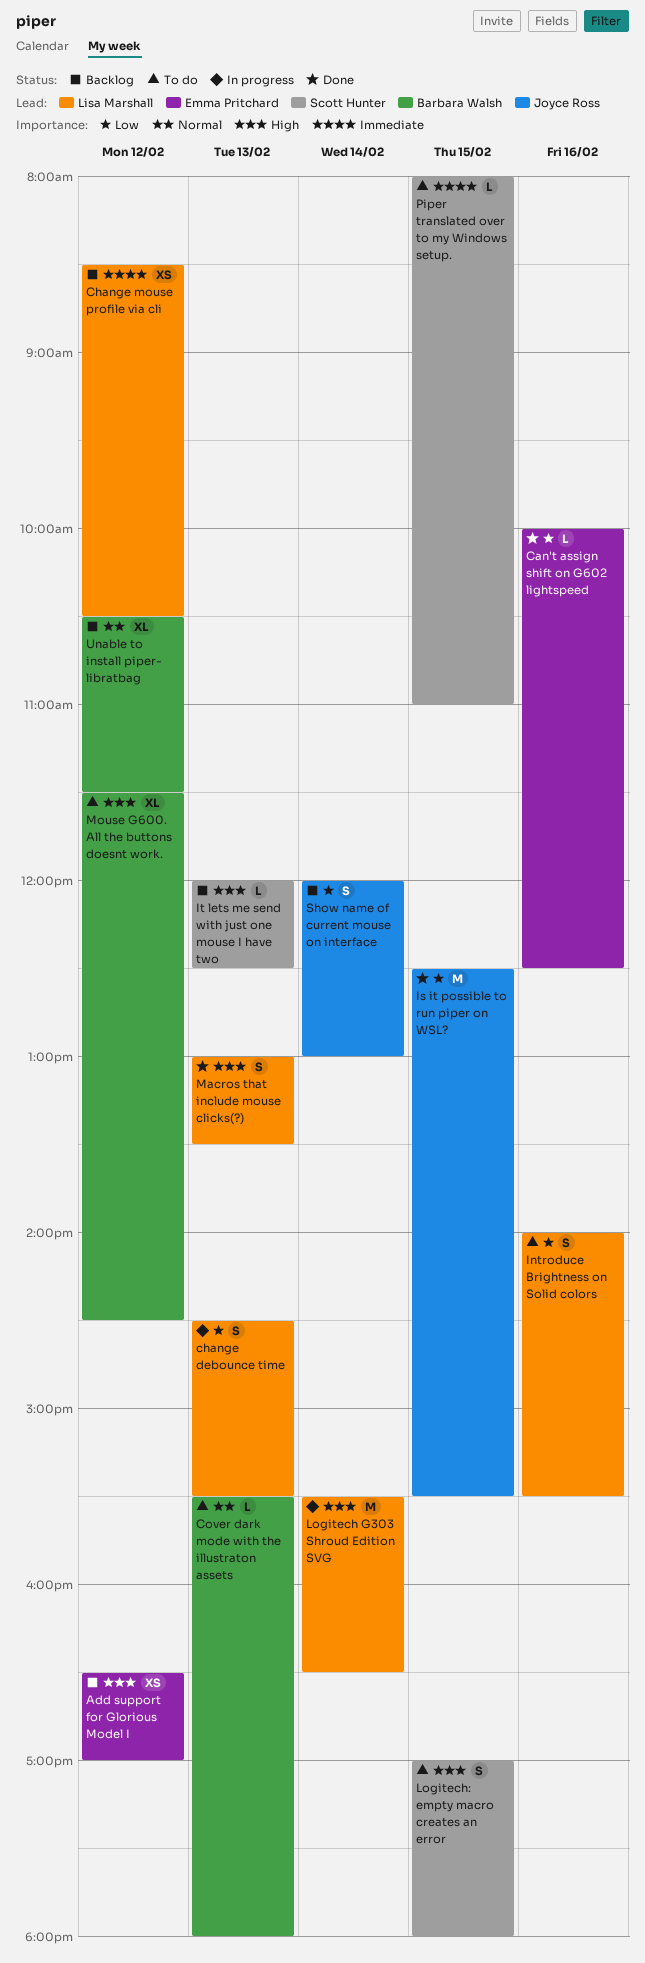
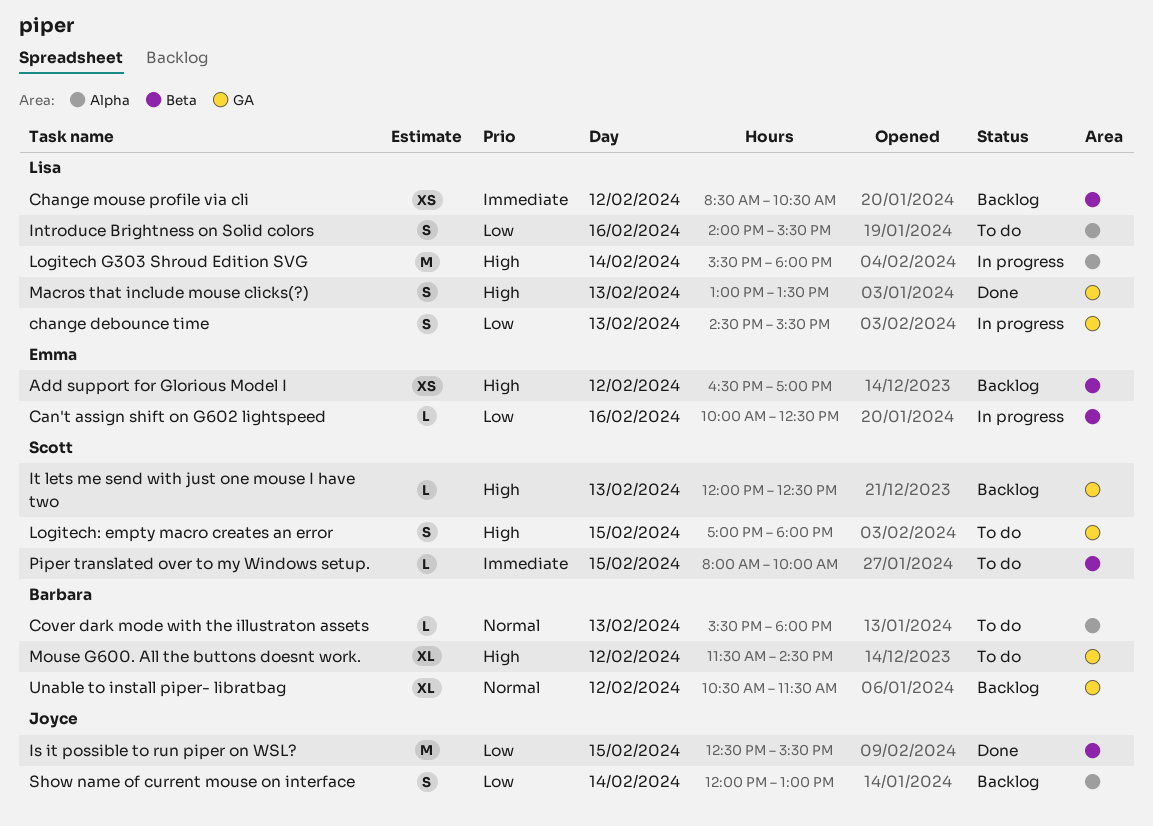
Can't assign shift on G602 lightspeed, status: Done -> In progress
Logitech G303 Shroud Edition SVG, ends: 16:30 -> 18:00
Piper translated over to my Windows setup., ends: 11:00 -> 10:00

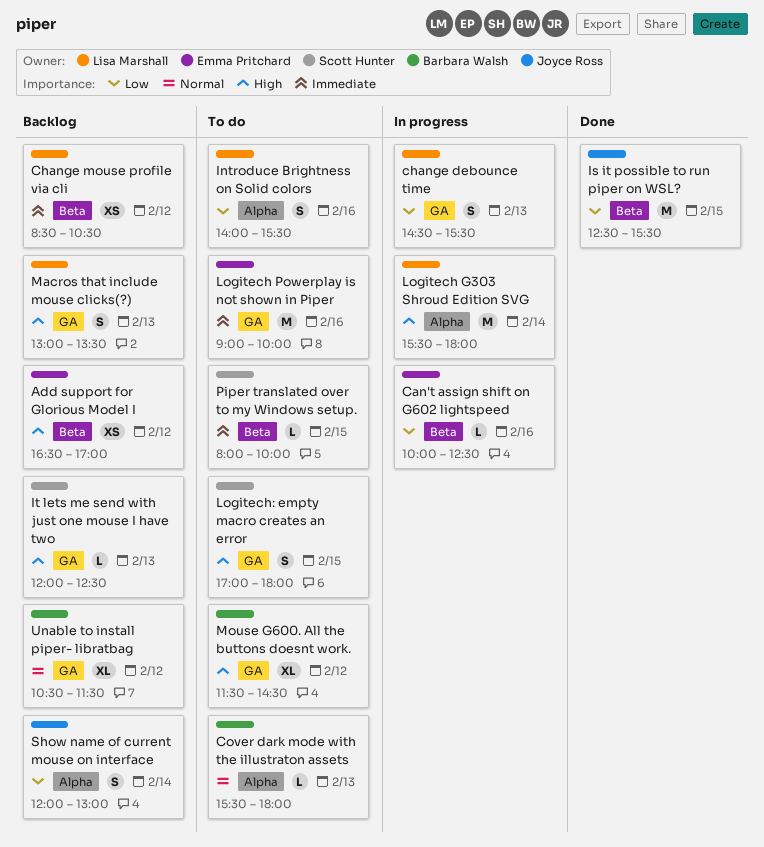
Logitech Powerplay is not shown in Piper: none -> present
Macros that include mouse clicks(?), status: Done -> Backlog

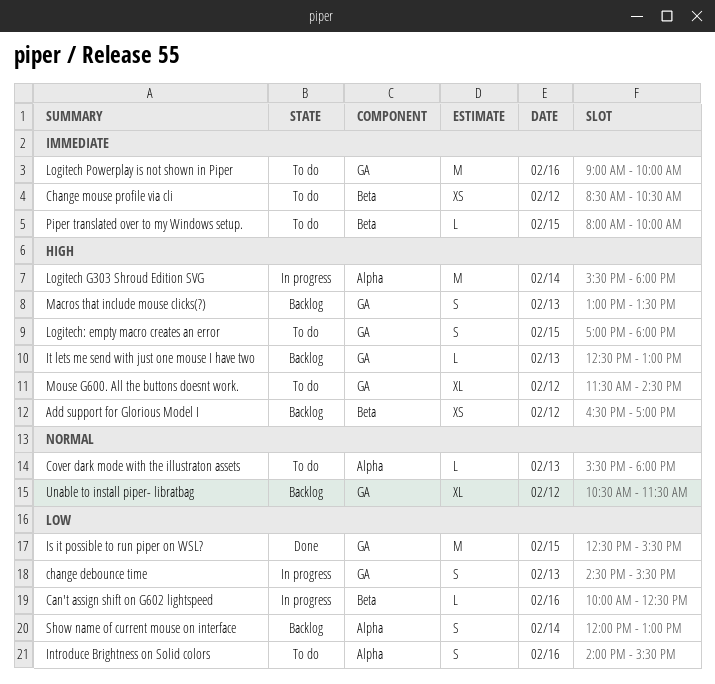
Change mouse profile via cli, status: Backlog -> To do
Is it possible to run piper on WSL?, label: Beta -> GA
It lets me send with just one mouse I have two, begins: 12:00 -> 12:30
It lets me send with just one mouse I have two, ends: 12:30 -> 13:00

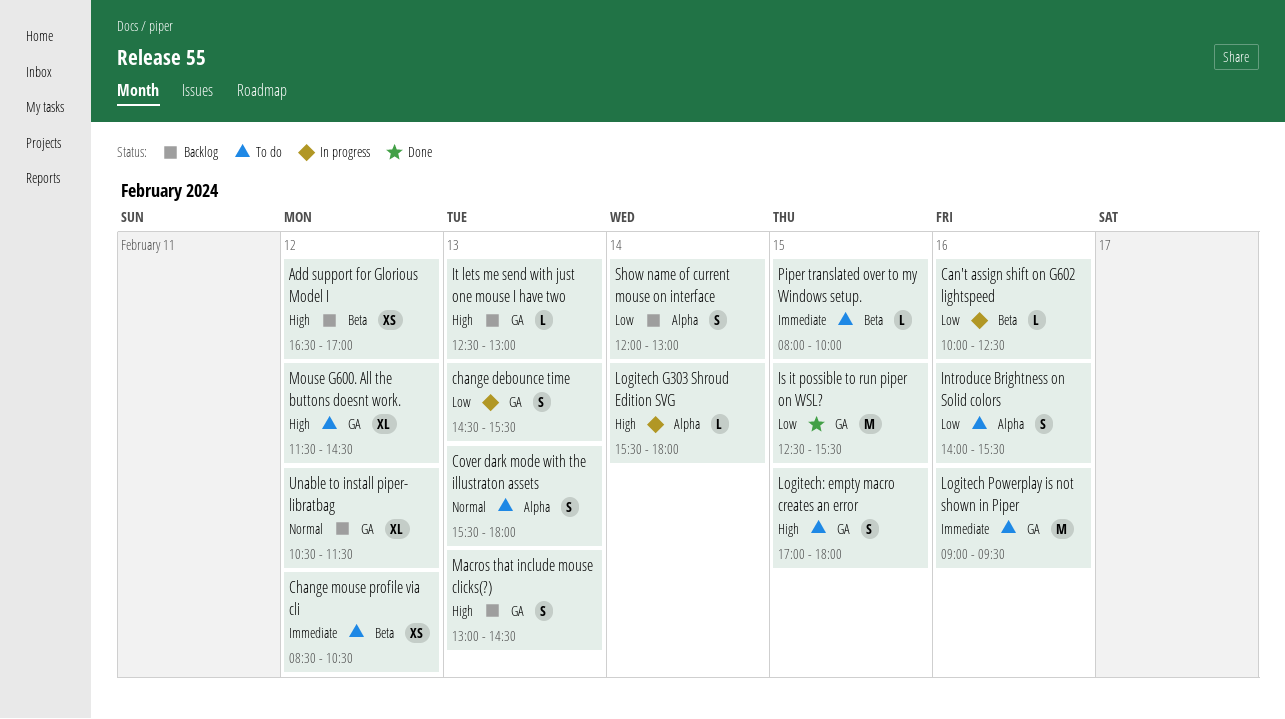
Cover dark mode with the illustraton assets, estimate: L -> S
Logitech G303 Shroud Edition SVG, estimate: M -> L
Logitech Powerplay is not shown in Piper, ends: 10:00 -> 09:30
Macros that include mouse clicks(?), ends: 13:30 -> 14:30

